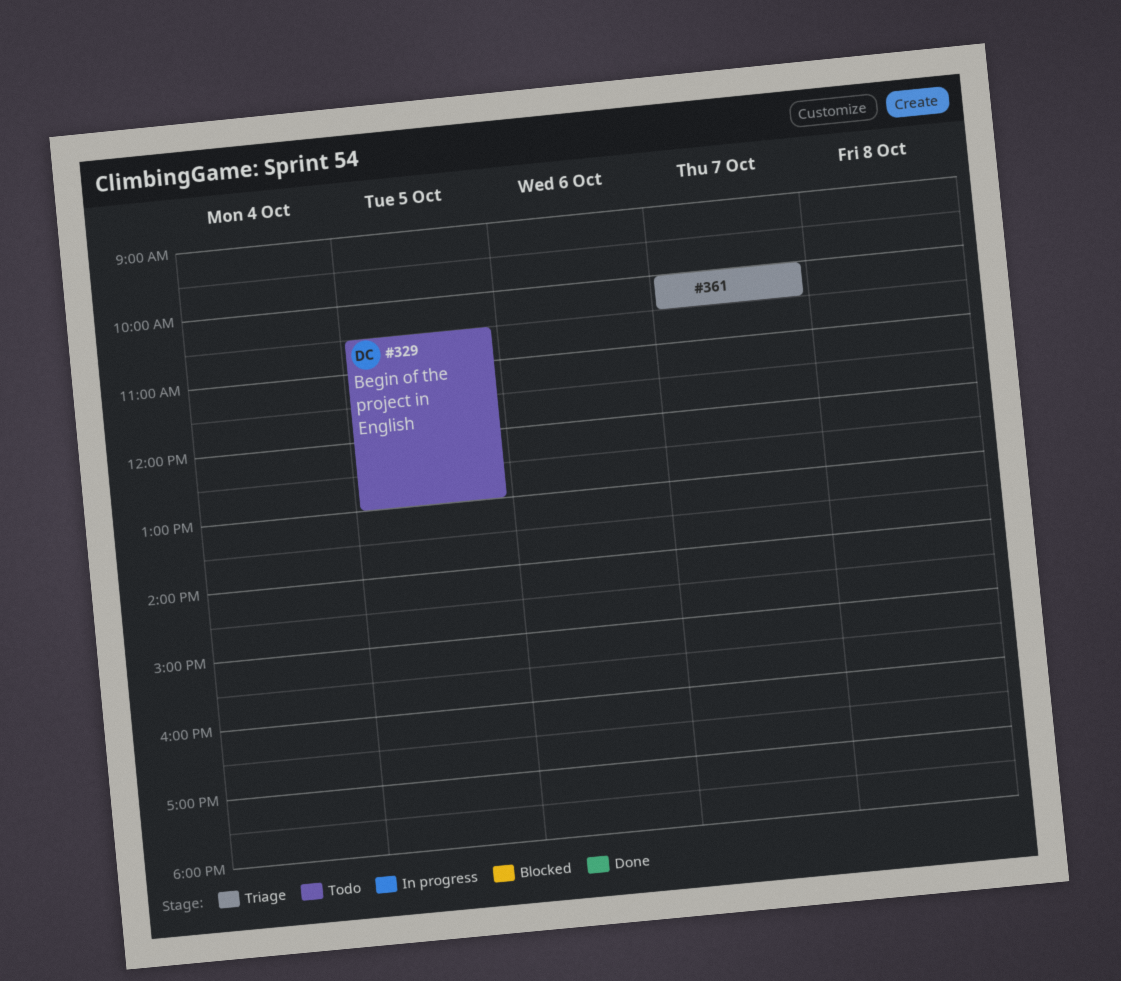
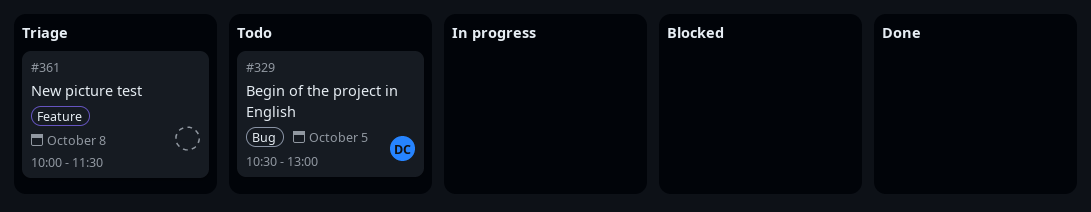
#361, day: Oct 7 -> Oct 8
#361, ends: 10:30 -> 11:30

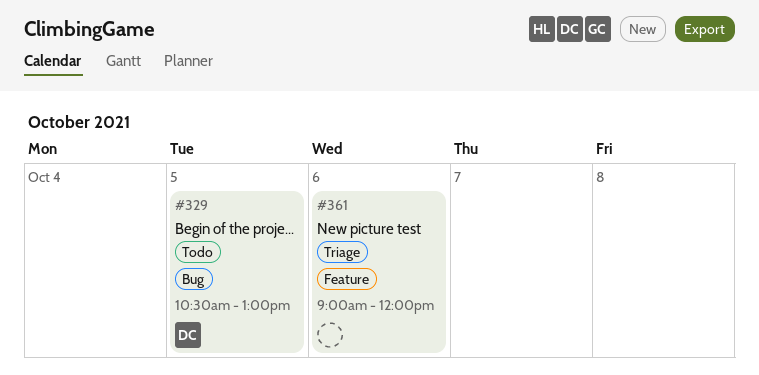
#361, day: Oct 8 -> Oct 6
#361, begins: 10:00 -> 09:00
#361, ends: 11:30 -> 12:00

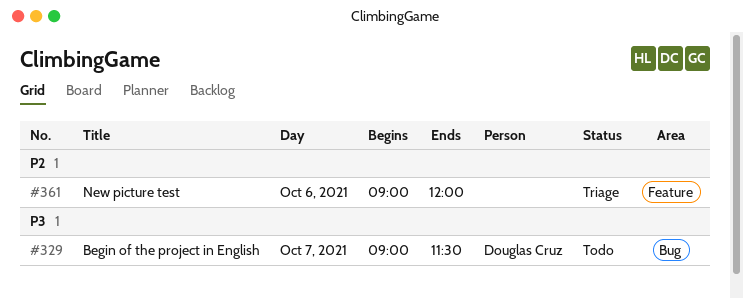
#329, day: Oct 5 -> Oct 7
#329, begins: 10:30 -> 09:00
#329, ends: 13:00 -> 11:30

